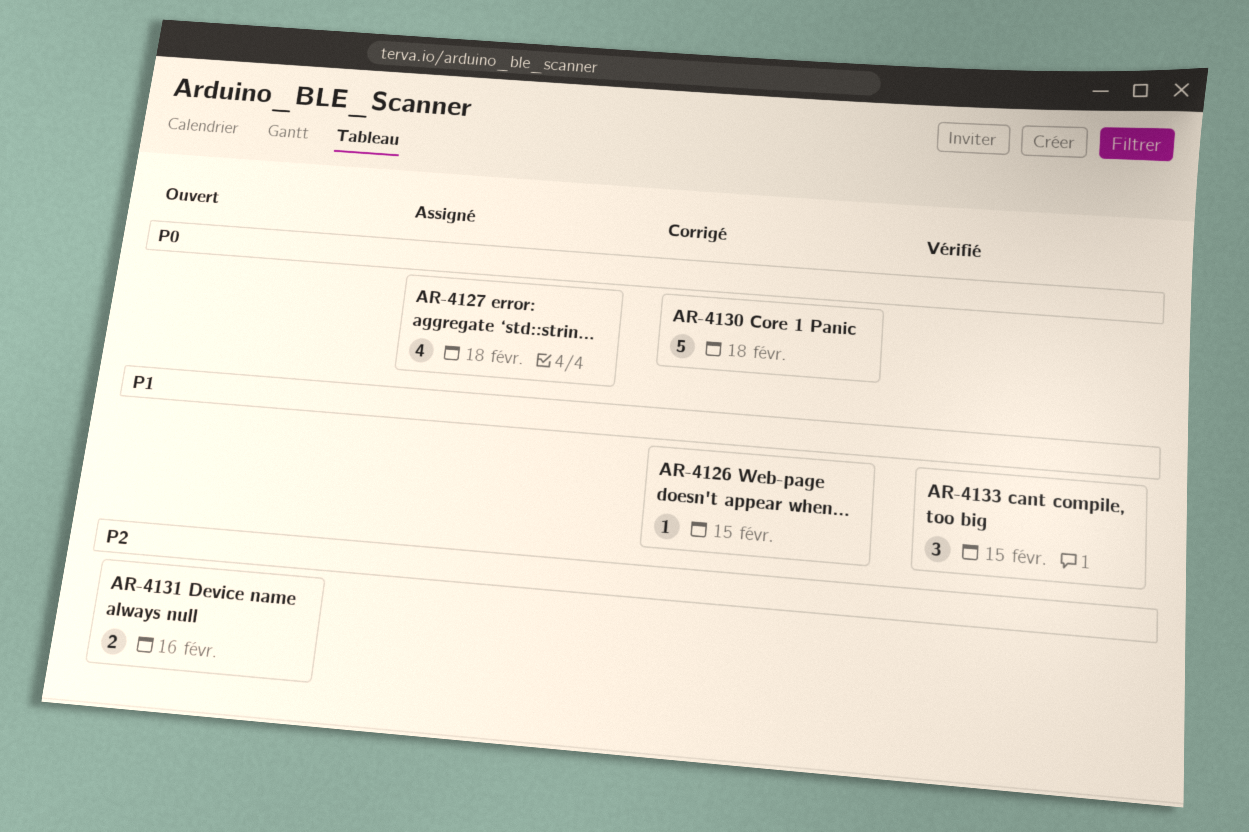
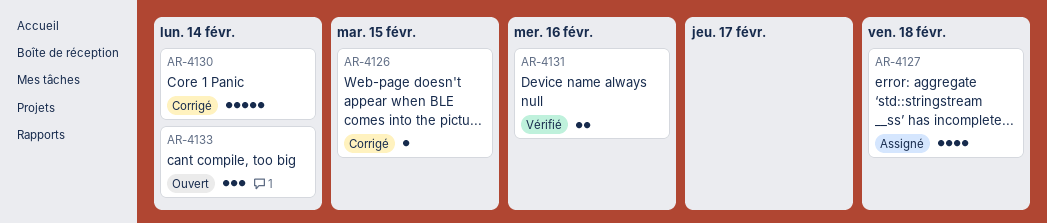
AR-4130, due: Feb 18 -> Feb 14
AR-4131, status: Ouvert -> Vérifié
AR-4133, status: Vérifié -> Ouvert
AR-4133, due: Feb 15 -> Feb 14

